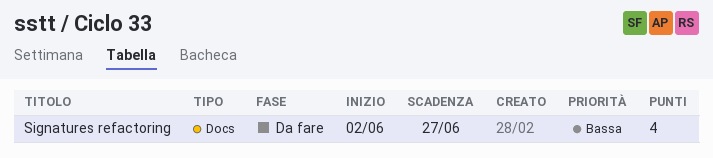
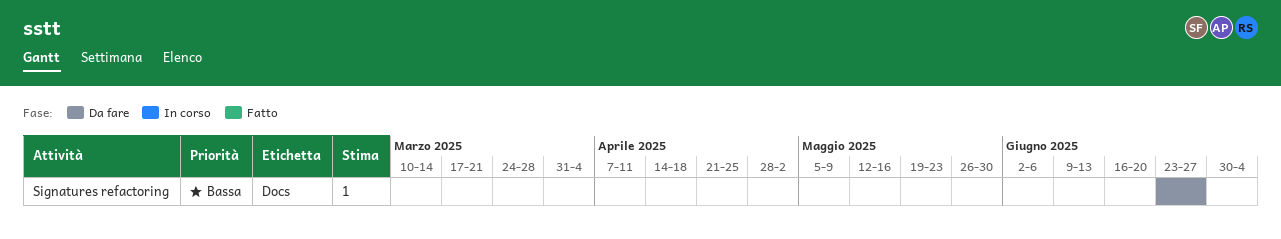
Signatures refactoring, estimate: 4 -> 1
Signatures refactoring, start: Jun 2 -> Jun 23

